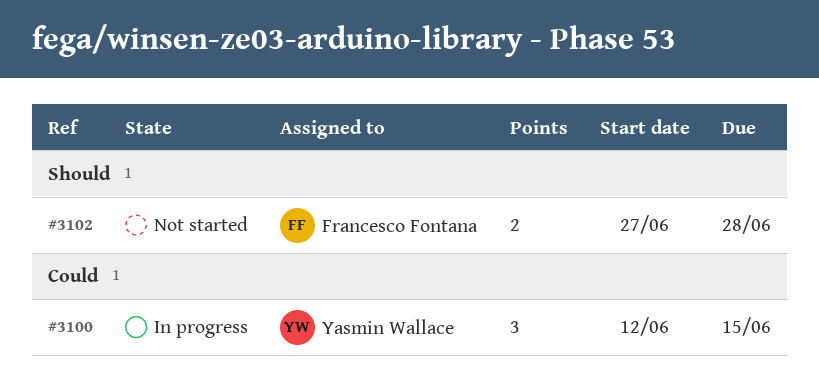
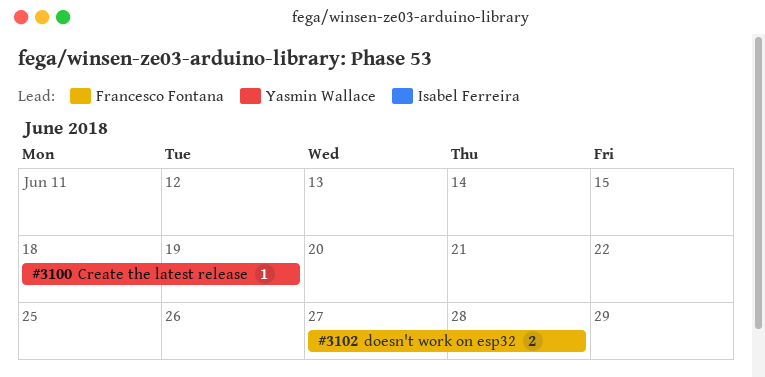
#3100, estimate: 3 -> 1
#3100, start: Jun 12 -> Jun 18
#3100, due: Jun 15 -> Jun 19

